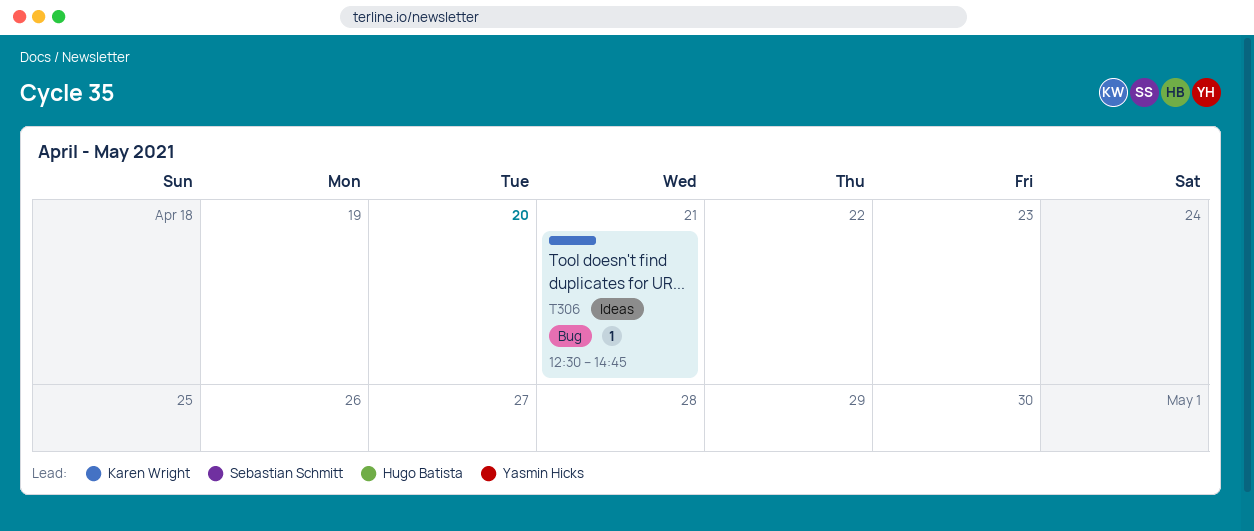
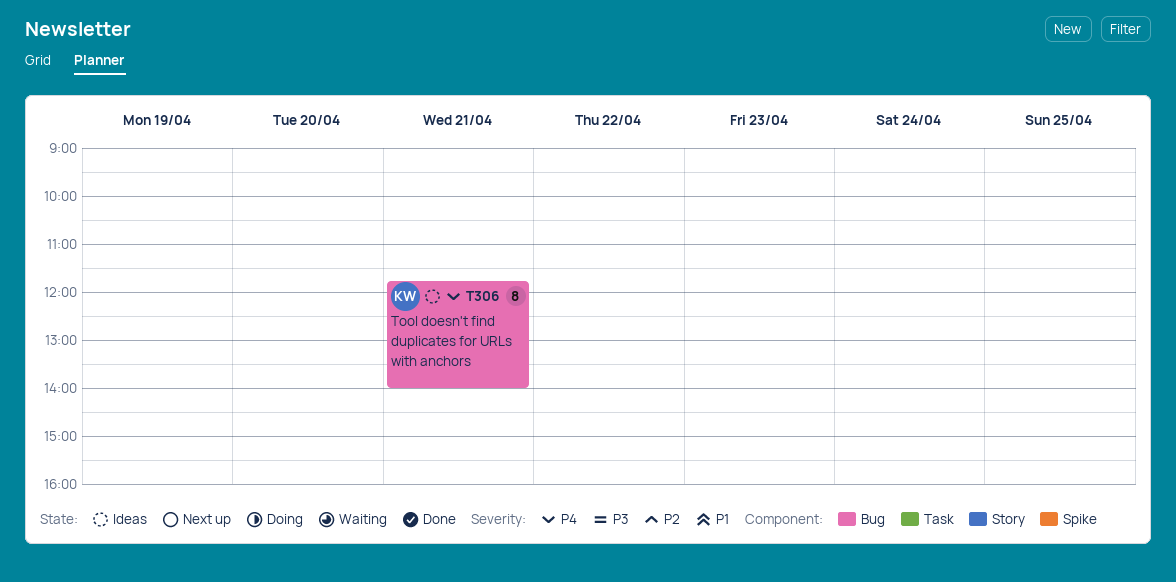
T306, estimate: 1 -> 8
T306, begins: 12:30 -> 11:45
T306, ends: 14:45 -> 14:00

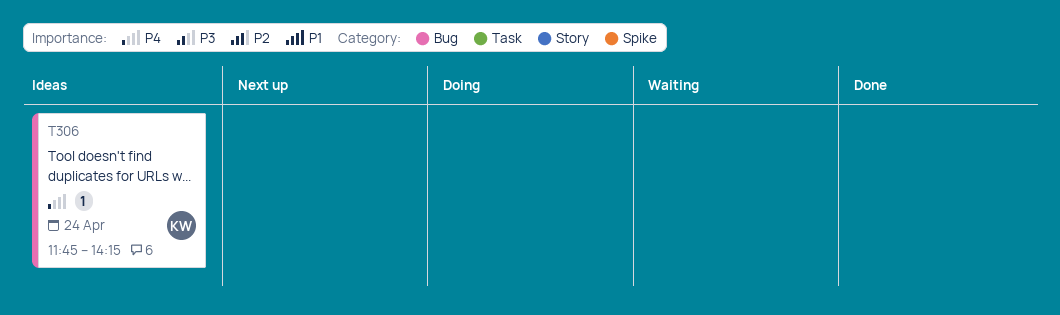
T306, estimate: 8 -> 1
T306, day: Apr 21 -> Apr 24
T306, ends: 14:00 -> 14:15

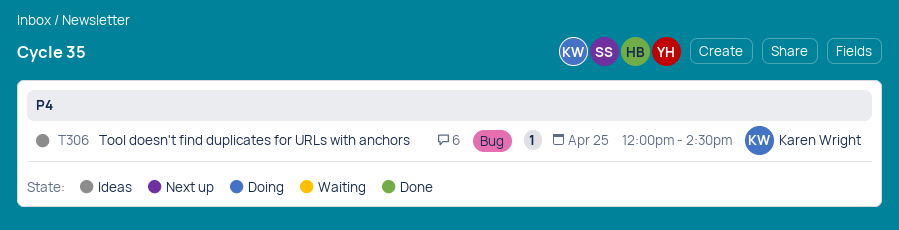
T306, day: Apr 24 -> Apr 25
T306, begins: 11:45 -> 12:00
T306, ends: 14:15 -> 14:30

